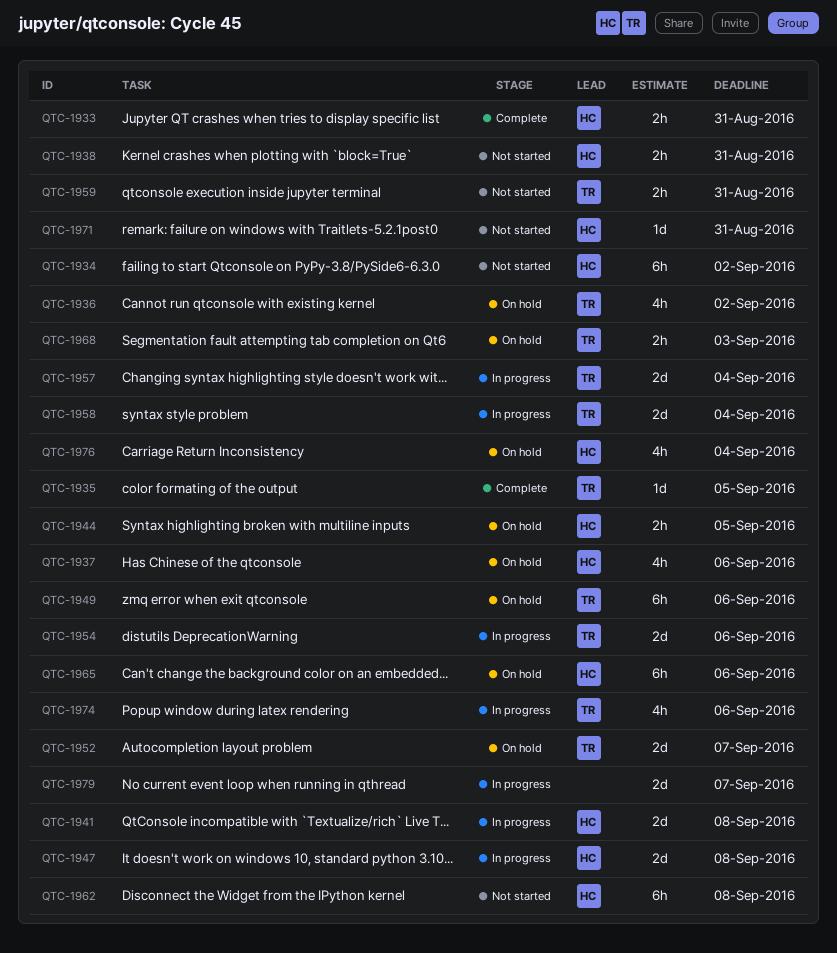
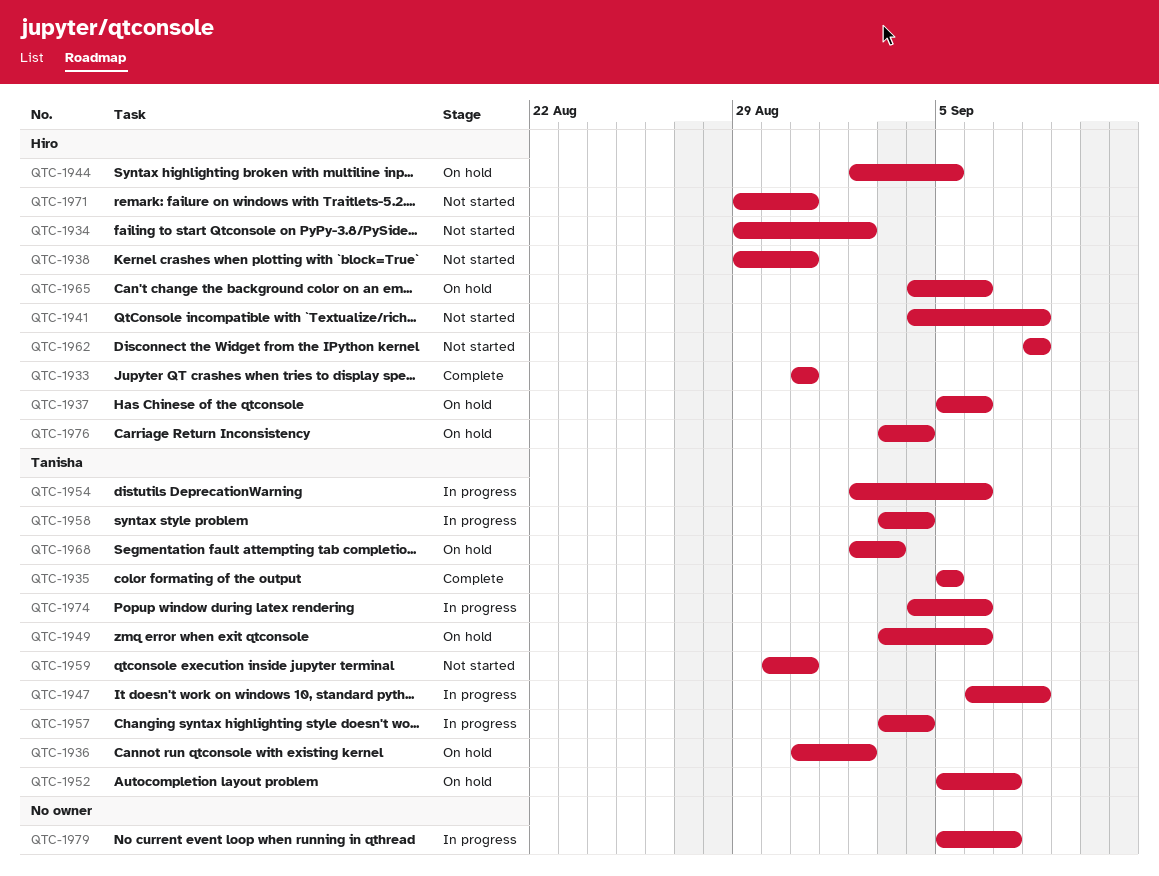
QTC-1941, status: In progress -> Not started
QTC-1947, owner: Hiro -> Tanisha

